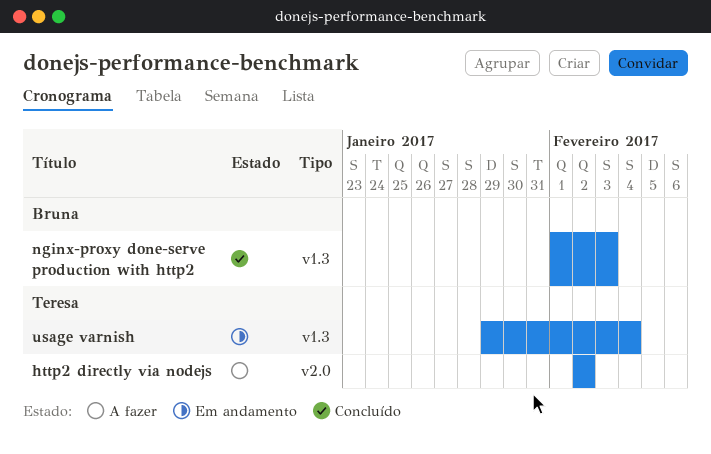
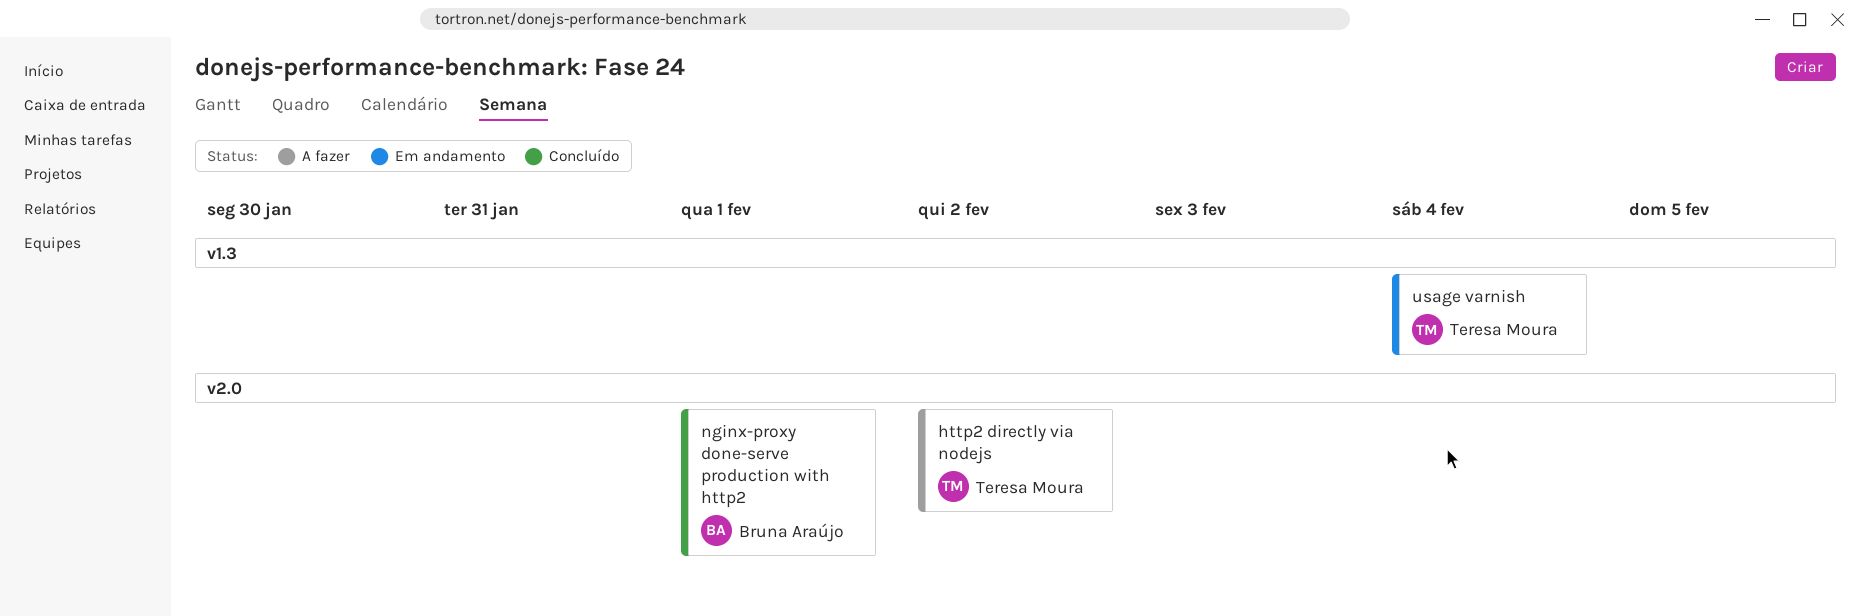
nginx-proxy done-serve production with http2, label: v1.3 -> v2.0
nginx-proxy done-serve production with http2, due: Feb 3 -> Feb 1

